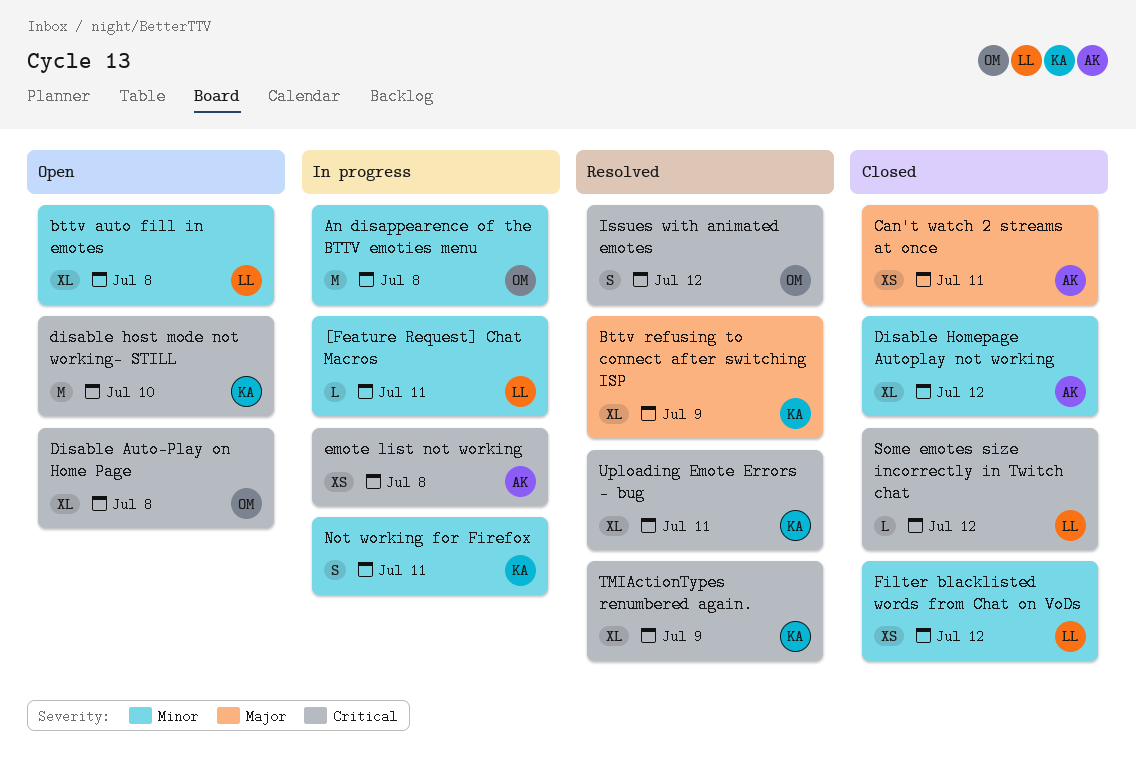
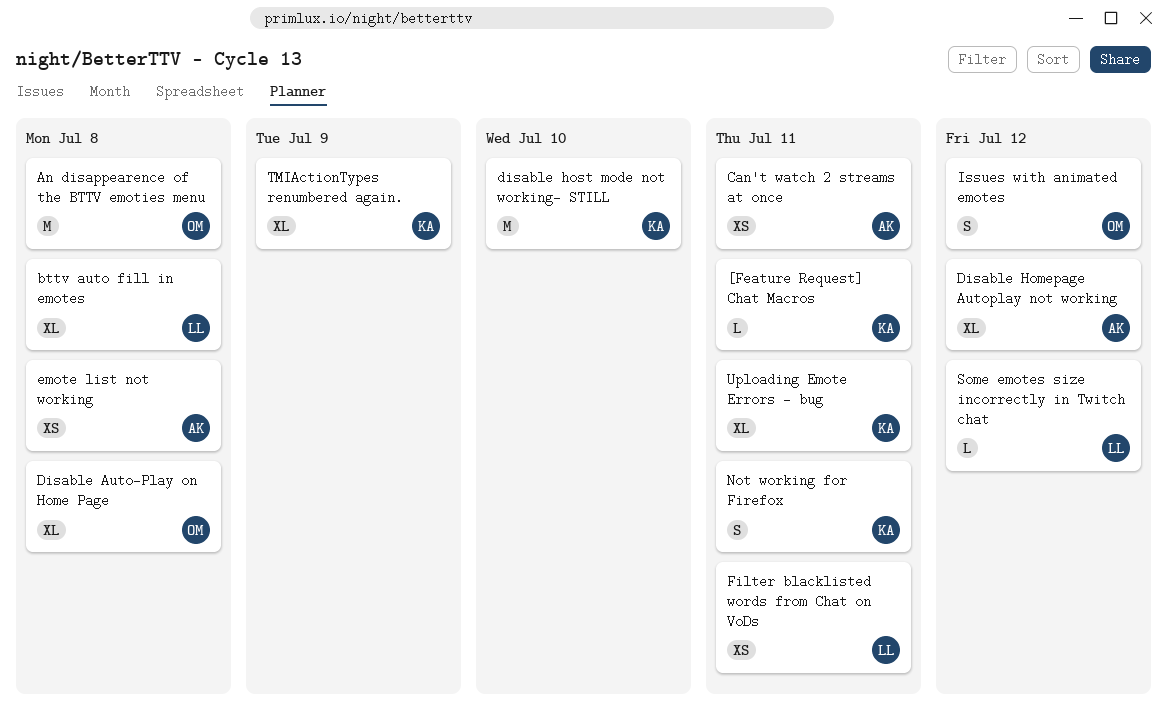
[Feature Request] Chat Macros, owner: LL -> KA
Bttv refusing to connect after switching ISP: present -> none
Filter blacklisted words from Chat on VoDs, due: Jul 12 -> Jul 11

